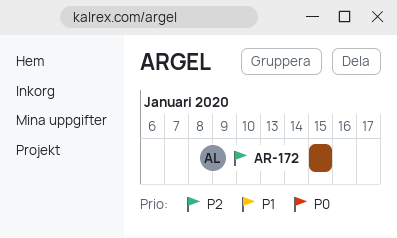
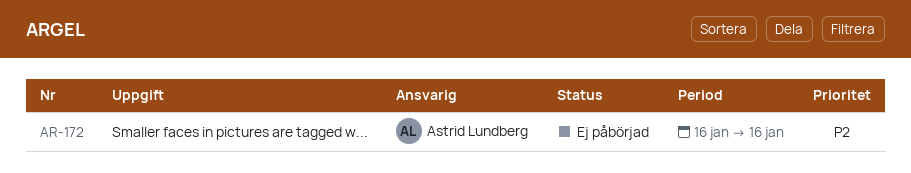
AR-172, start: Jan 15 -> Jan 16
AR-172, due: Jan 15 -> Jan 16

